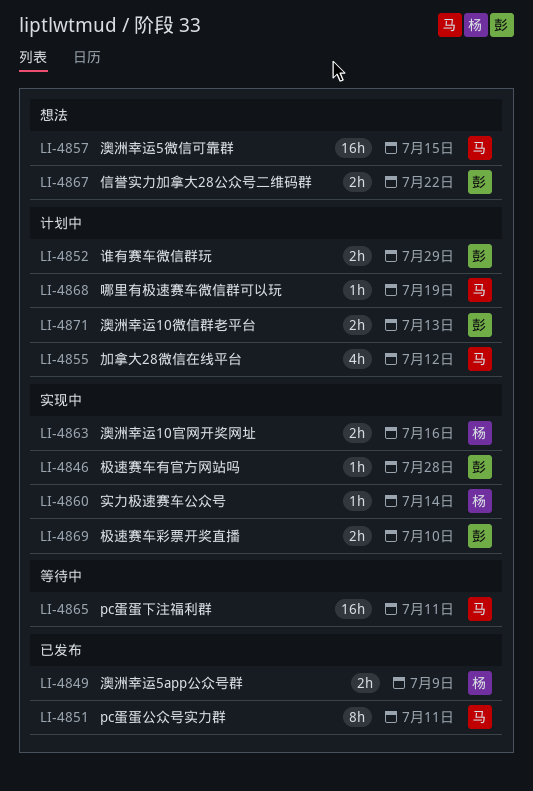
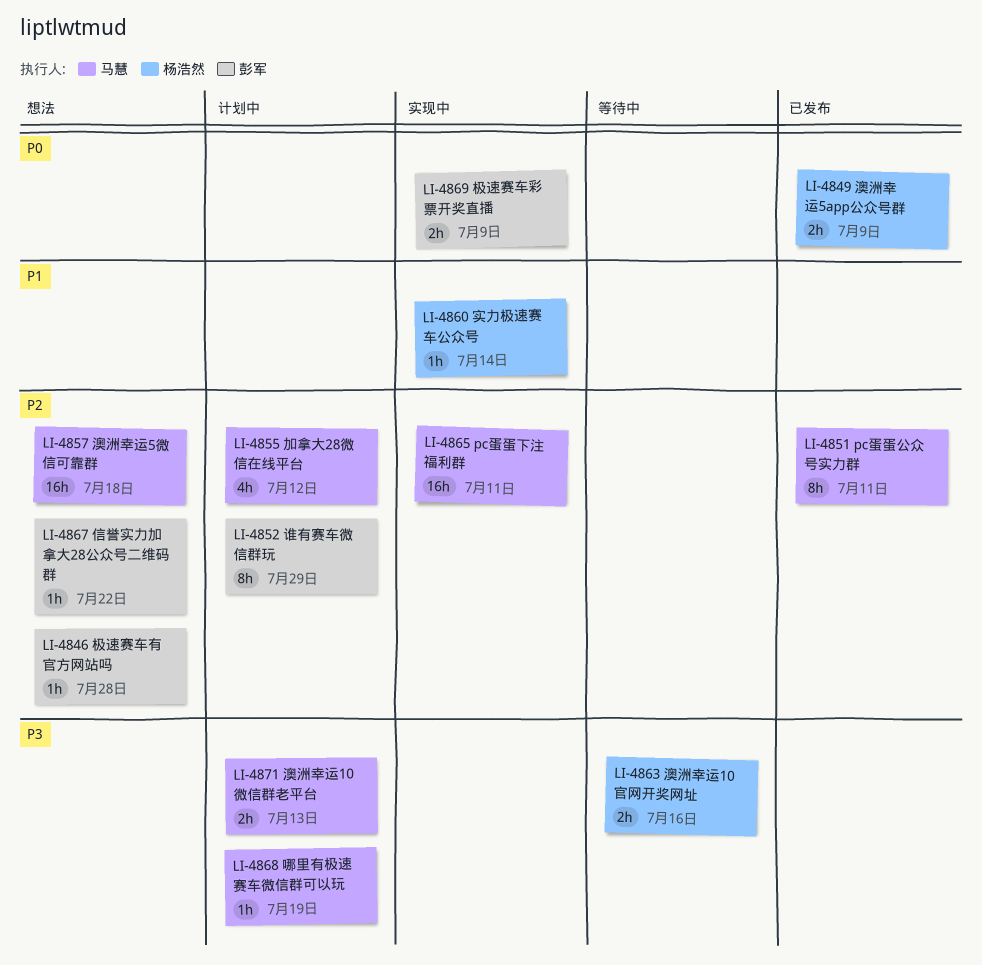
LI-4846, status: 实现中 -> 想法
LI-4852, estimate: 2h -> 8h
LI-4857, due: Jul 15 -> Jul 18
LI-4863, status: 实现中 -> 等待中
LI-4865, status: 等待中 -> 实现中
LI-4867, estimate: 2h -> 1h
LI-4869, due: Jul 10 -> Jul 9
LI-4871, owner: 彭军 -> 马慧

